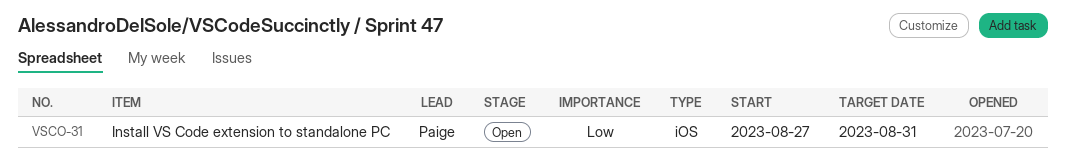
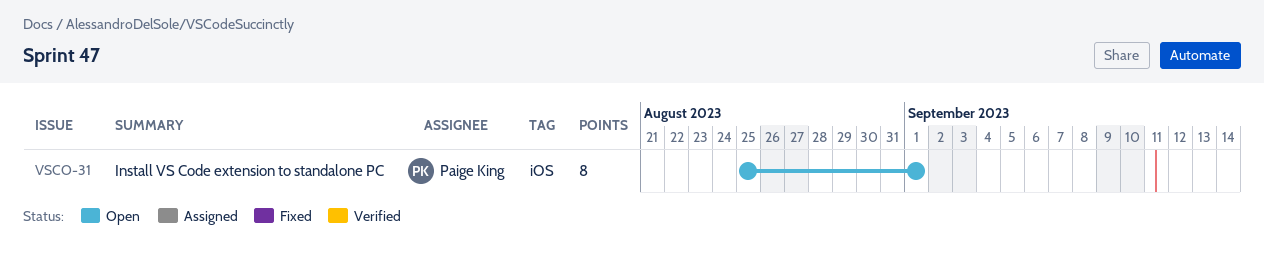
VSCO-31, start: Aug 27 -> Aug 25
VSCO-31, due: Aug 31 -> Sep 1

